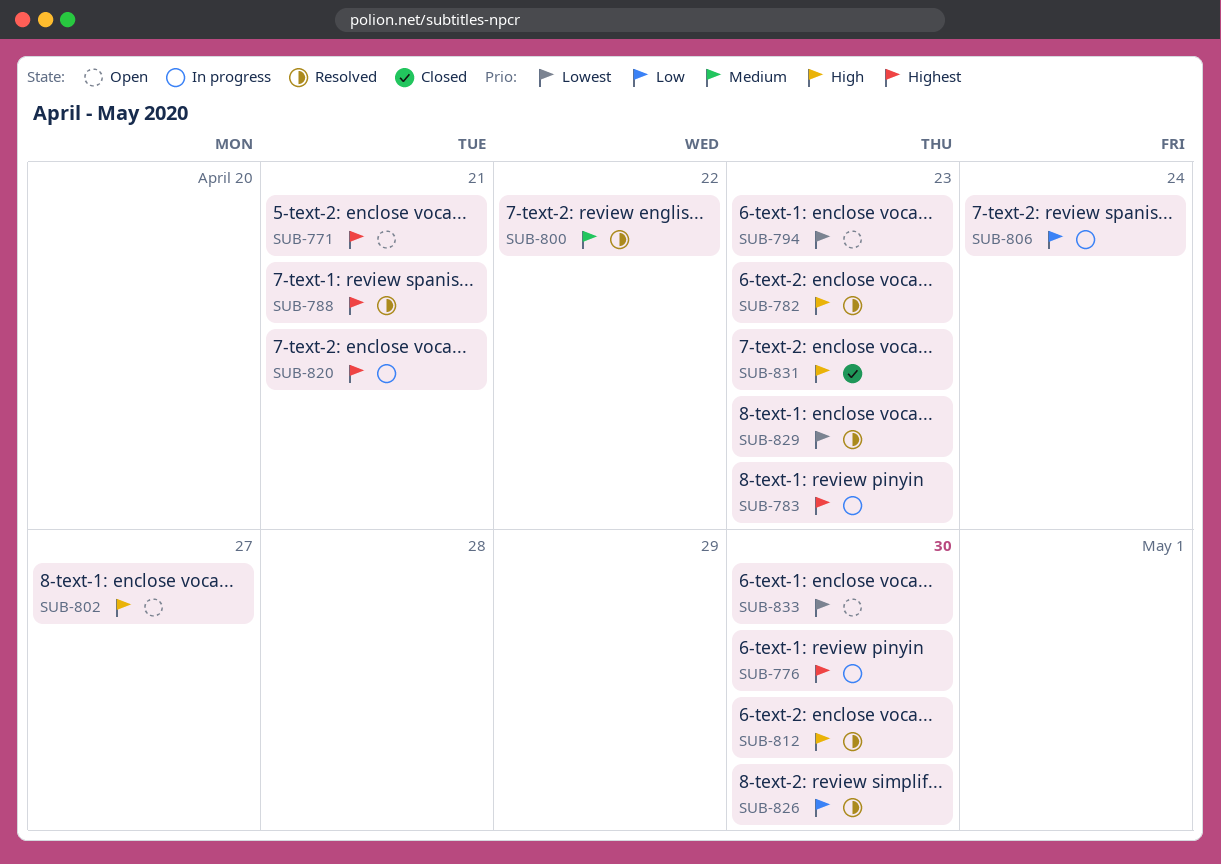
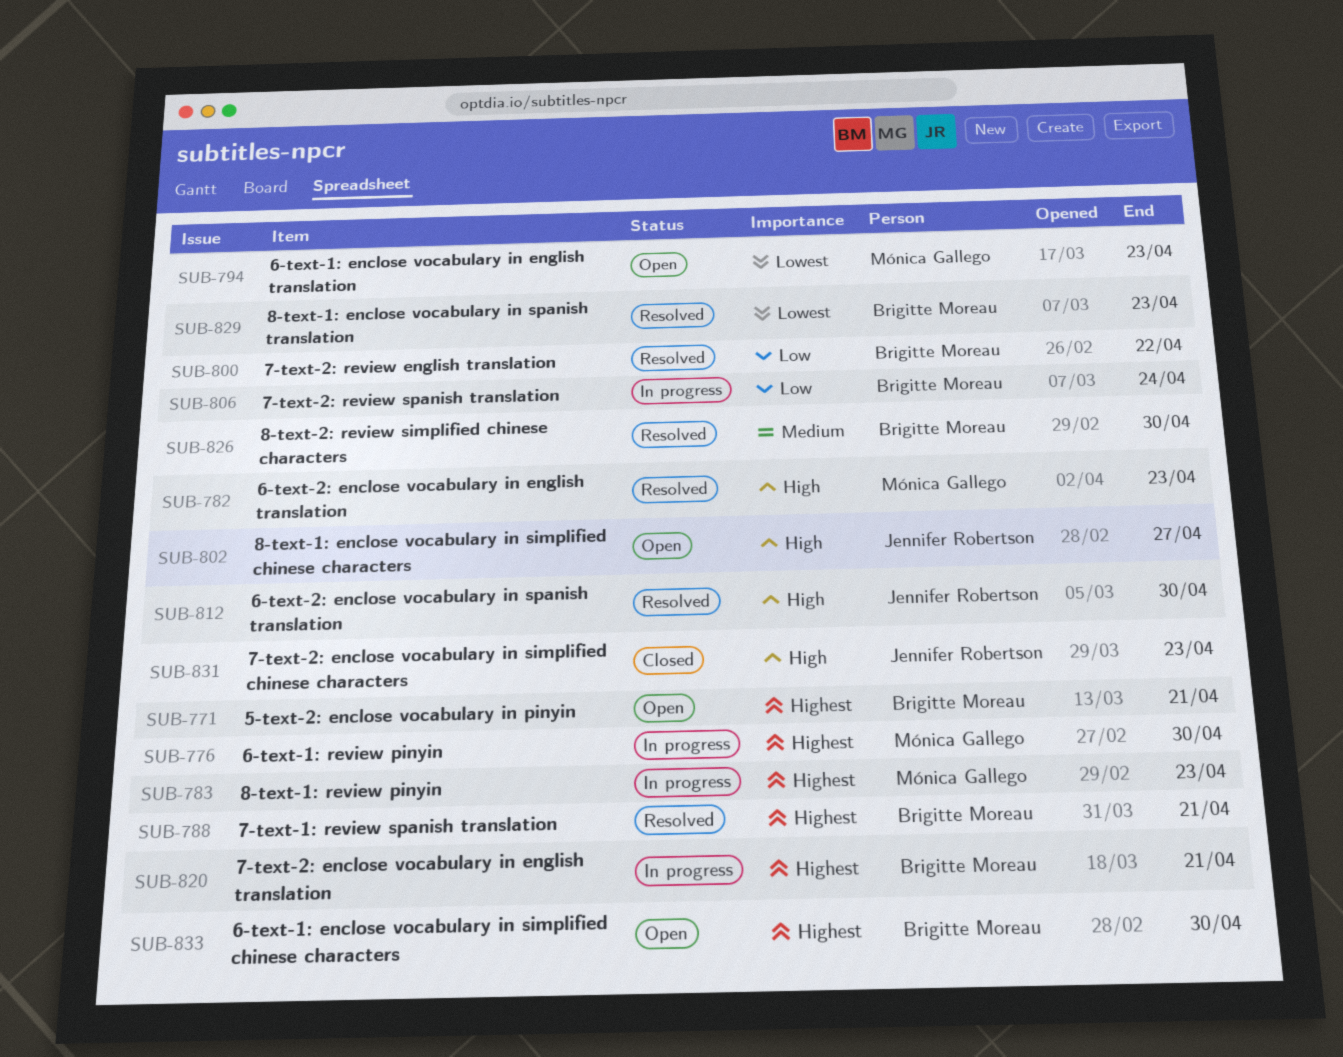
SUB-800, priority: Medium -> Low
SUB-826, priority: Low -> Medium
SUB-833, priority: Lowest -> Highest

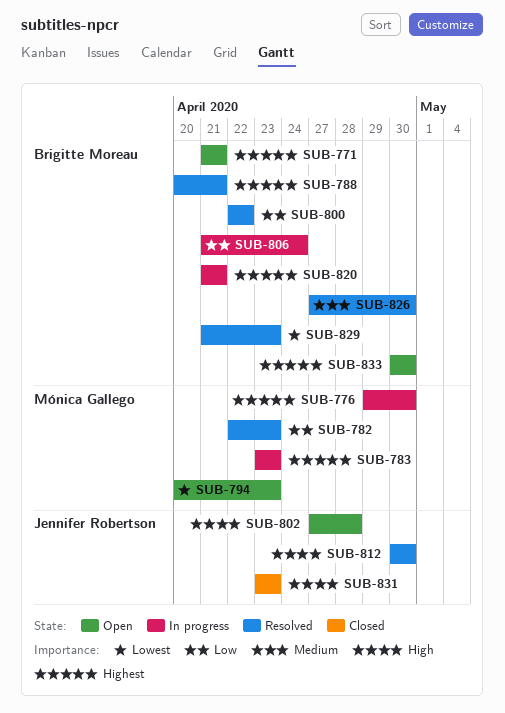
SUB-782, priority: High -> Low
SUB-802, due: Apr 27 -> Apr 28

